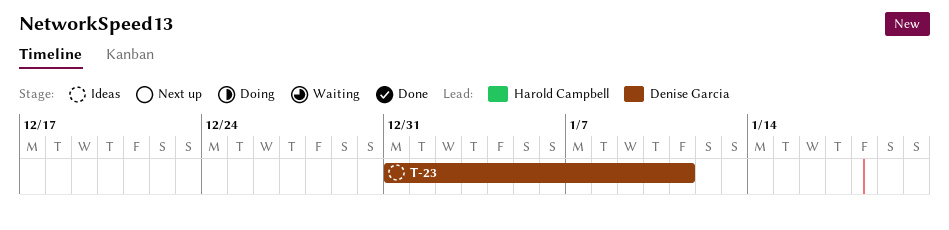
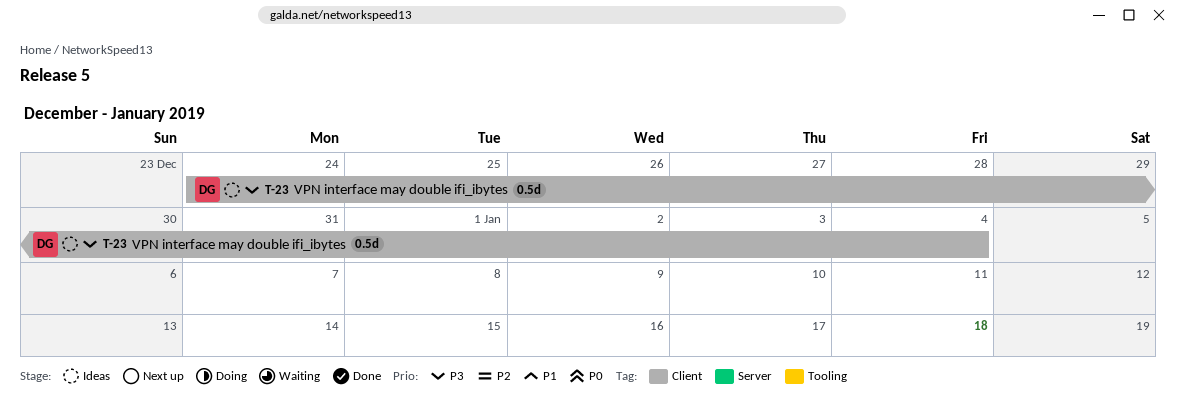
T-23, start: Dec 31 -> Dec 24
T-23, due: Jan 11 -> Jan 4

